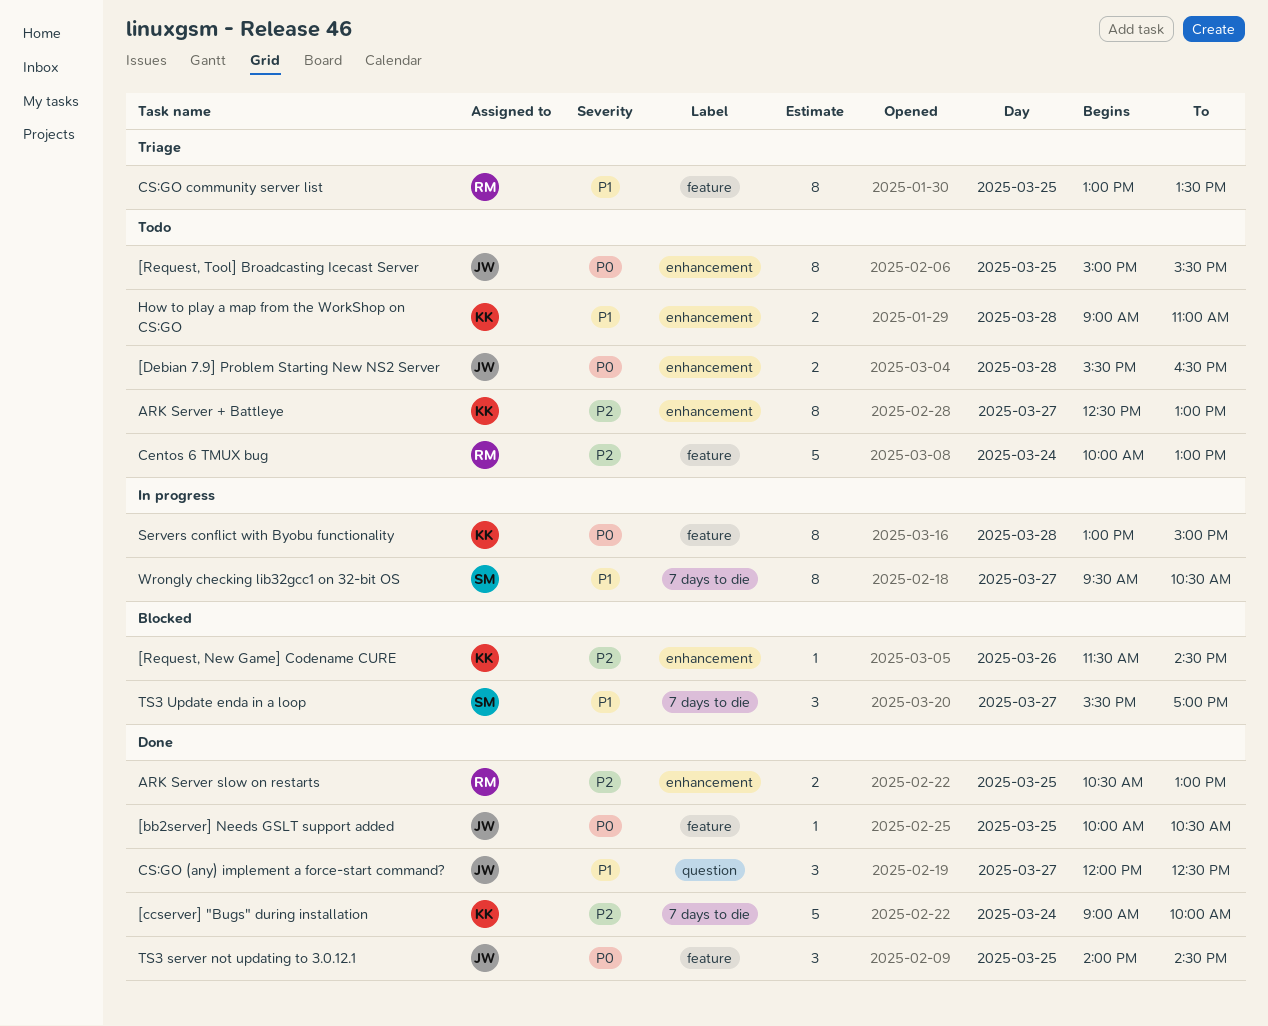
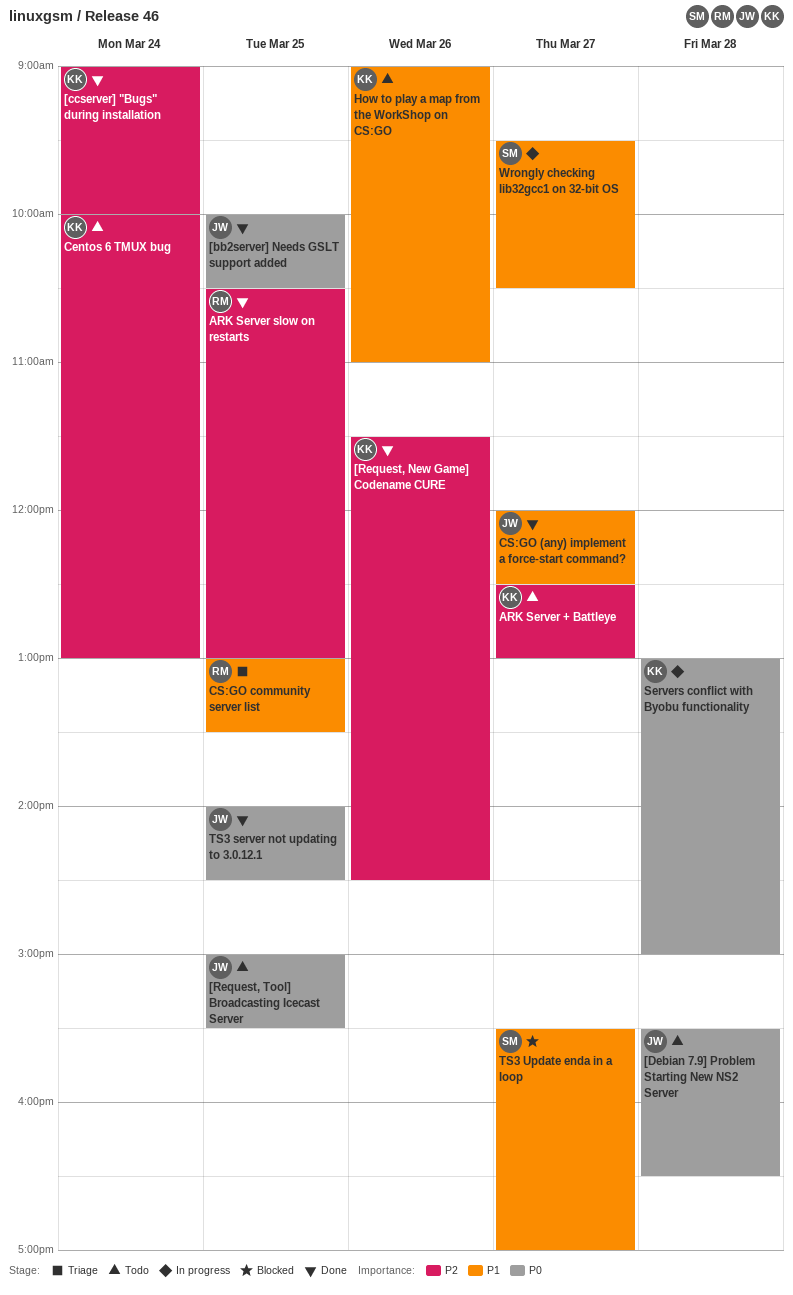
[Request, New Game] Codename CURE, status: Blocked -> Done
Centos 6 TMUX bug, owner: RM -> KK
How to play a map from the WorkShop on CS:GO, day: Mar 28 -> Mar 26

